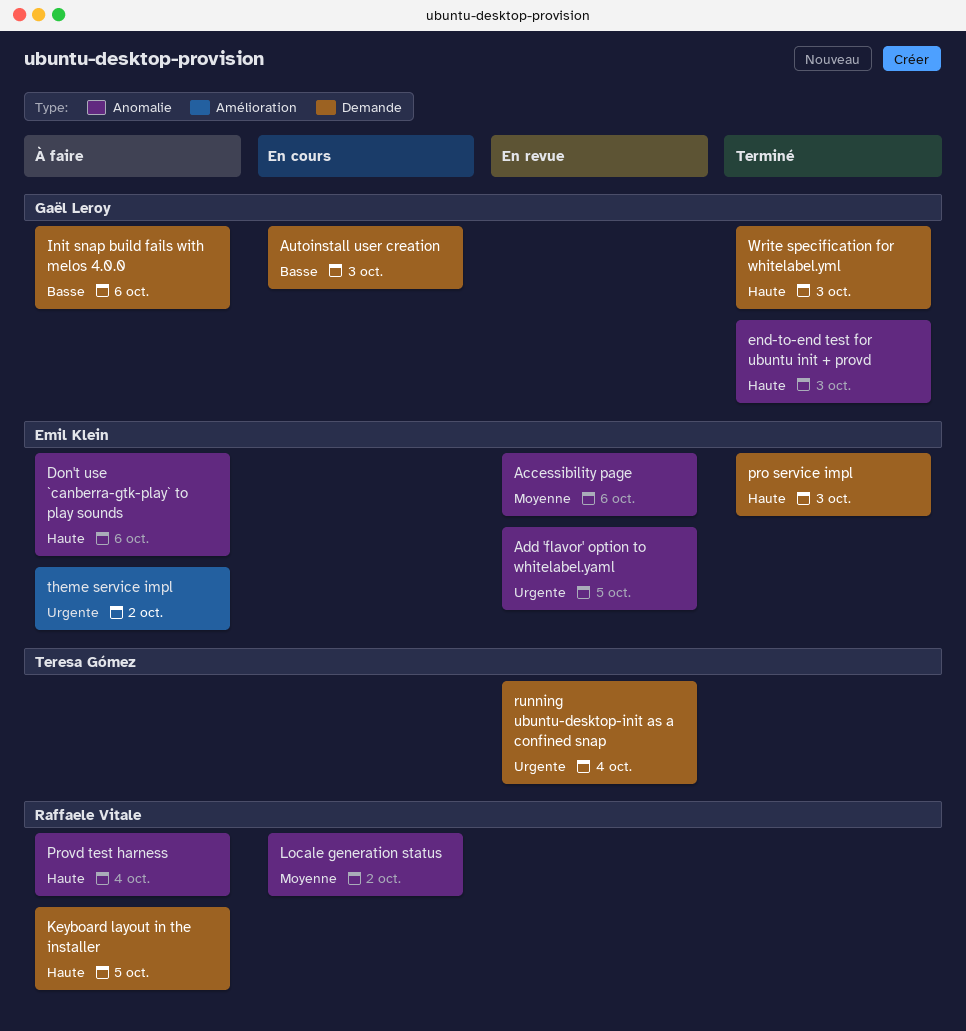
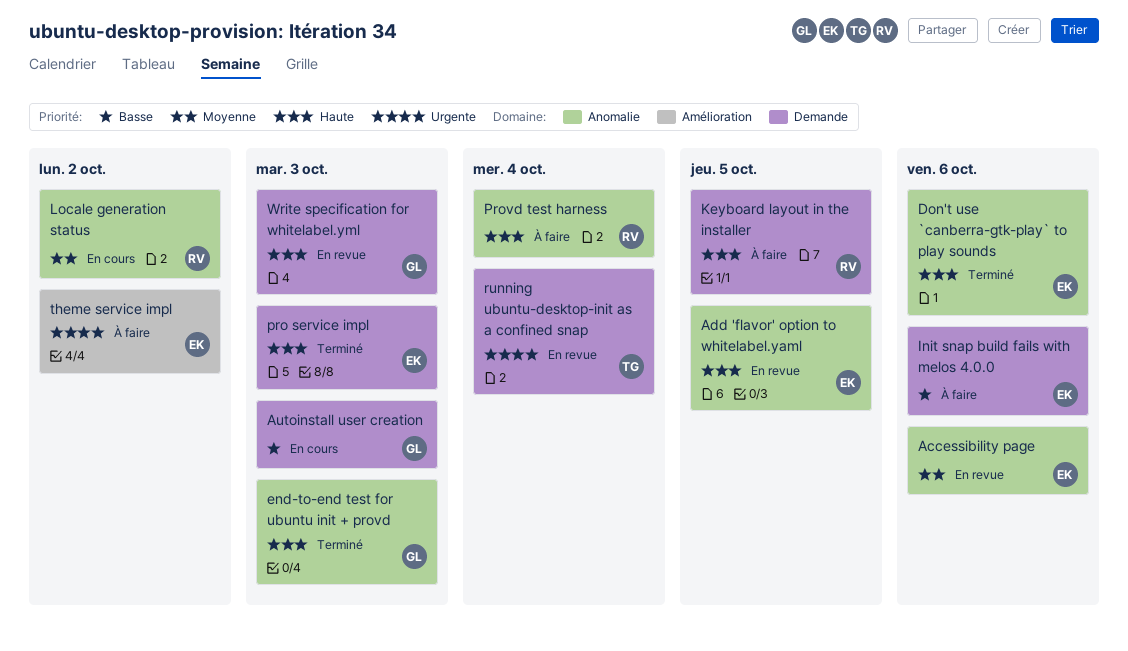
Add 'flavor' option to whitelabel.yaml, priority: Urgente -> Haute
Don't use `canberra-gtk-play` to play sounds, status: À faire -> Terminé
Init snap build fails with melos 4.0.0, owner: Gaël Leroy -> Emil Klein
Write specification for whitelabel.yml, status: Terminé -> En revue

